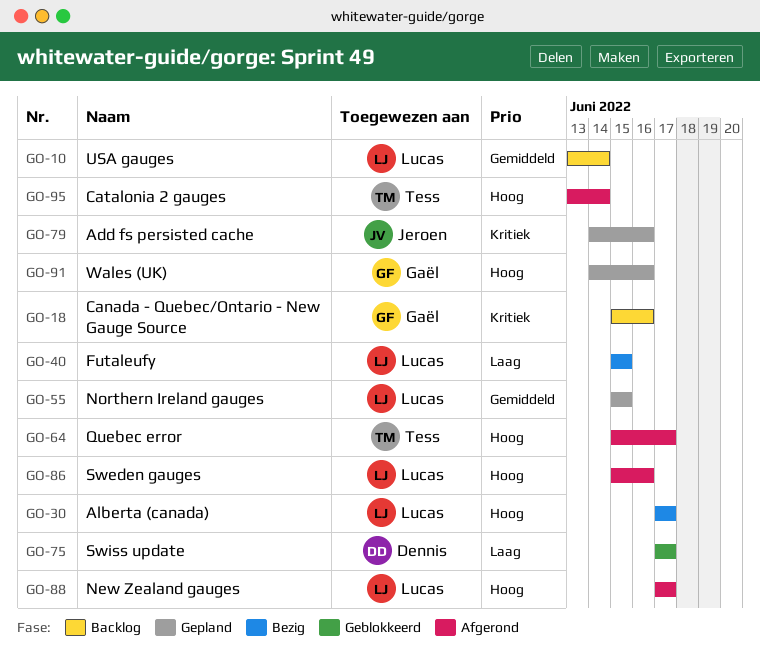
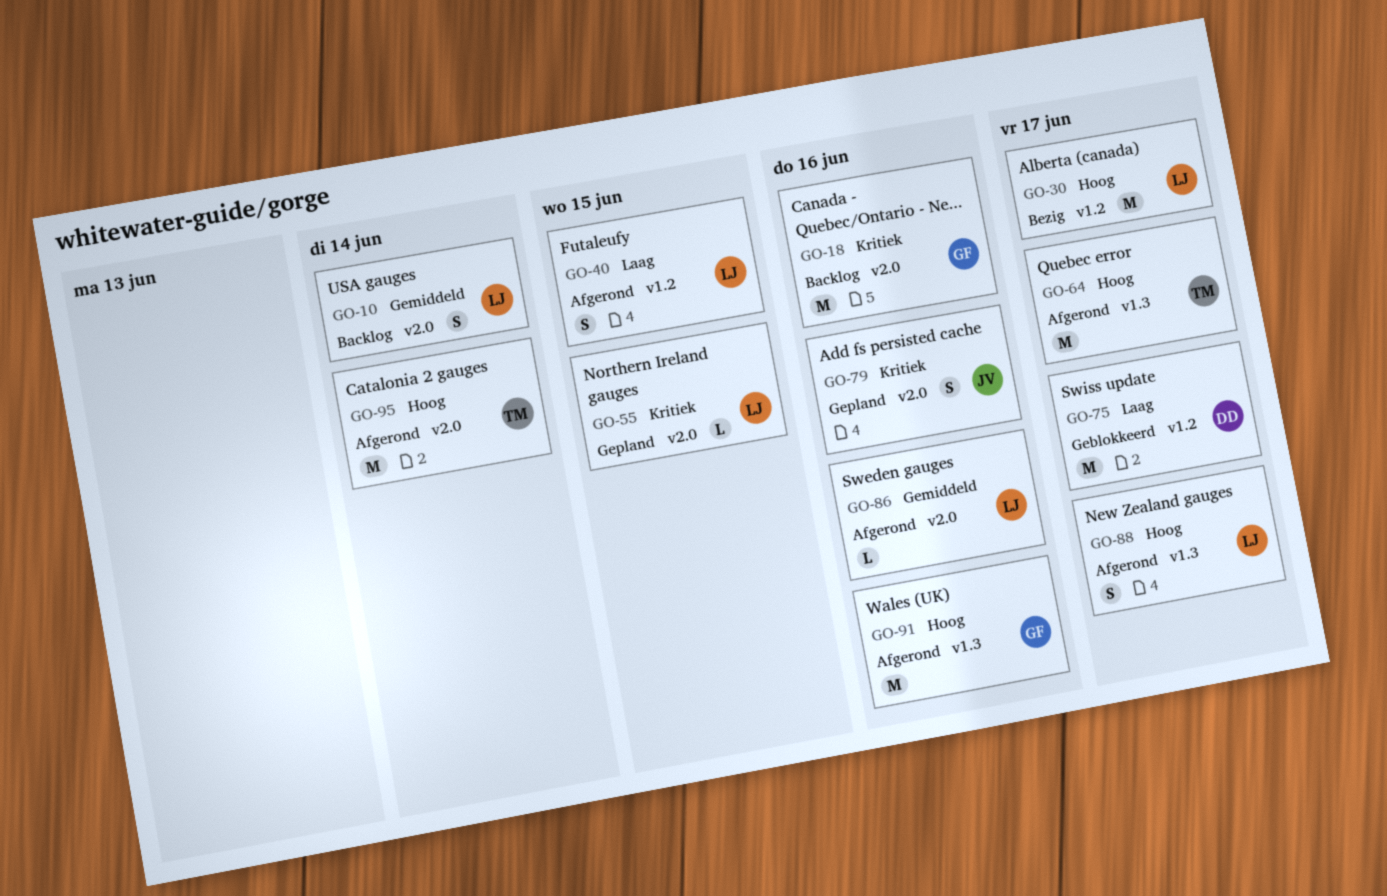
GO-40, status: Bezig -> Afgerond
GO-55, priority: Gemiddeld -> Kritiek
GO-86, priority: Hoog -> Gemiddeld
GO-91, status: Gepland -> Afgerond

